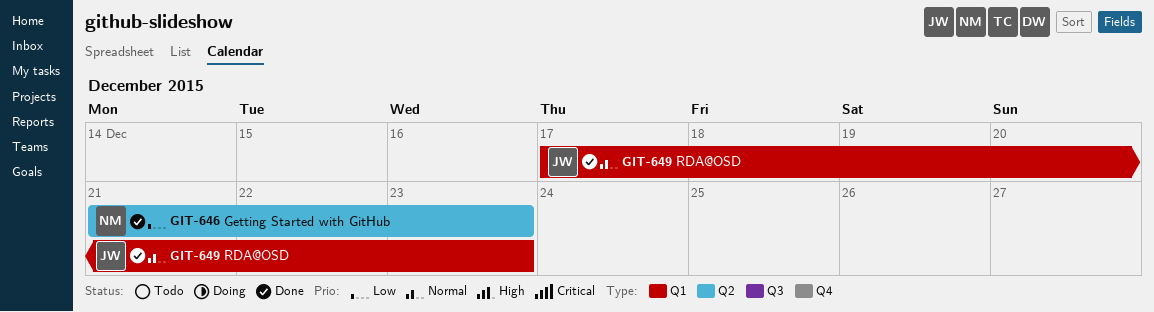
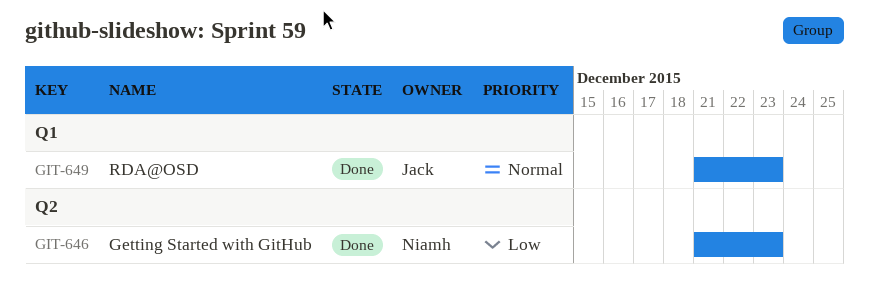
GIT-649, start: Dec 17 -> Dec 21

